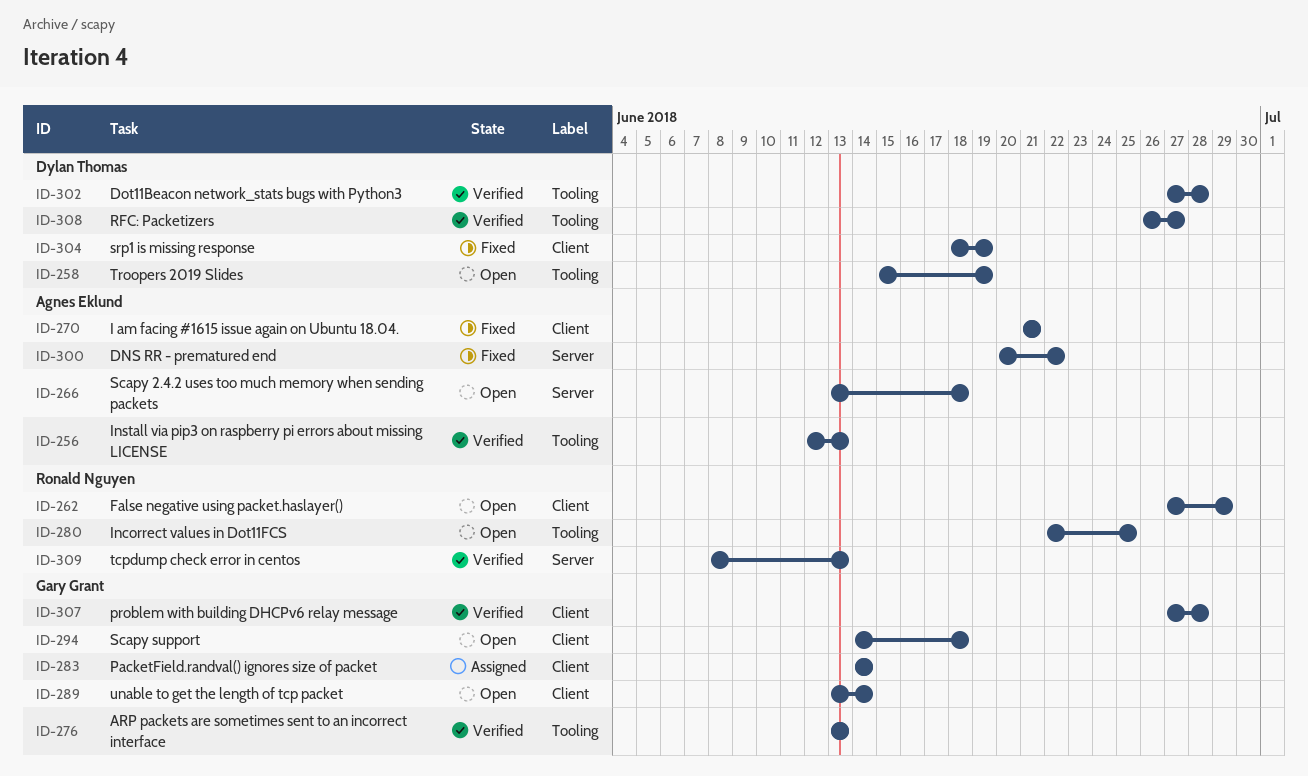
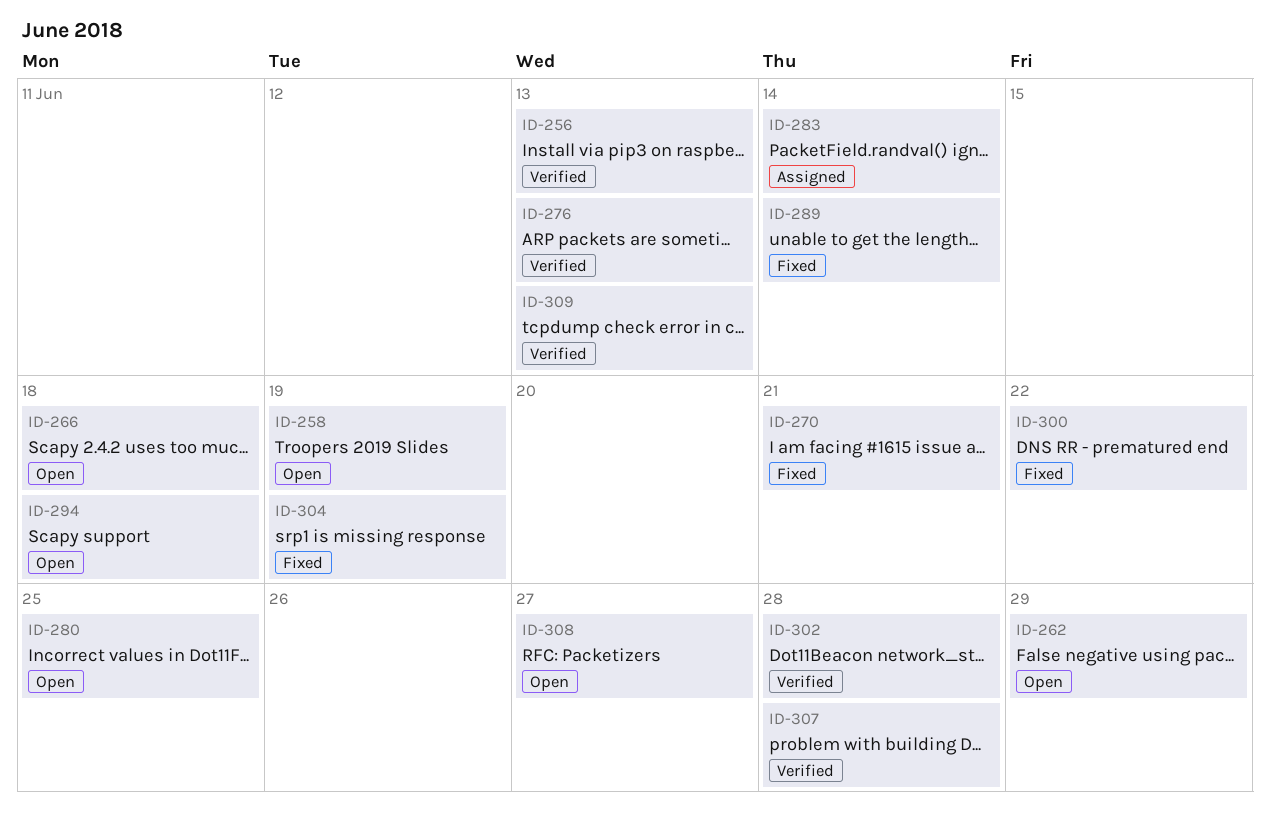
ID-289, status: Open -> Fixed
ID-308, status: Verified -> Open

